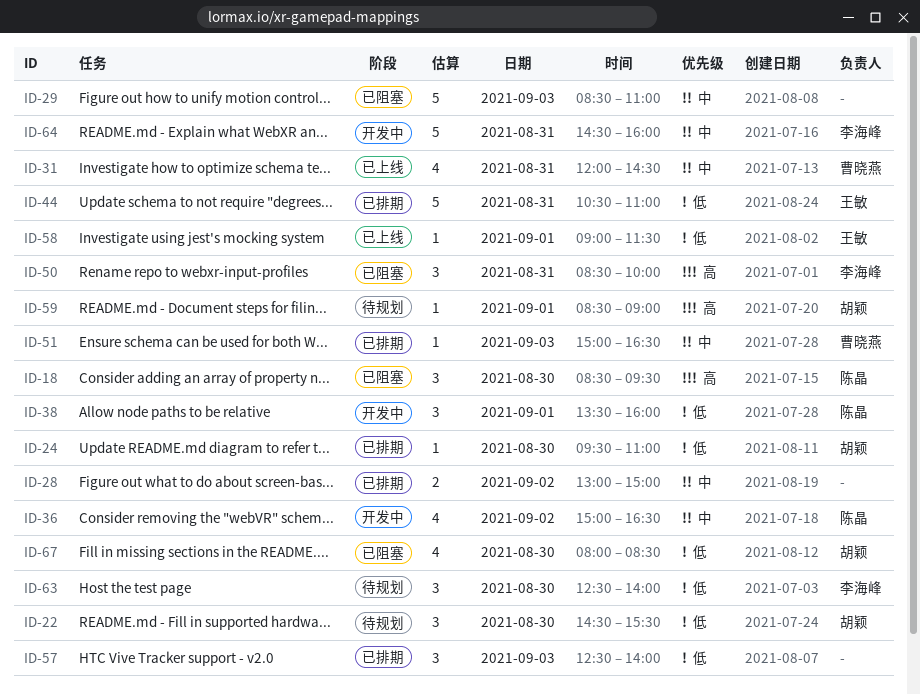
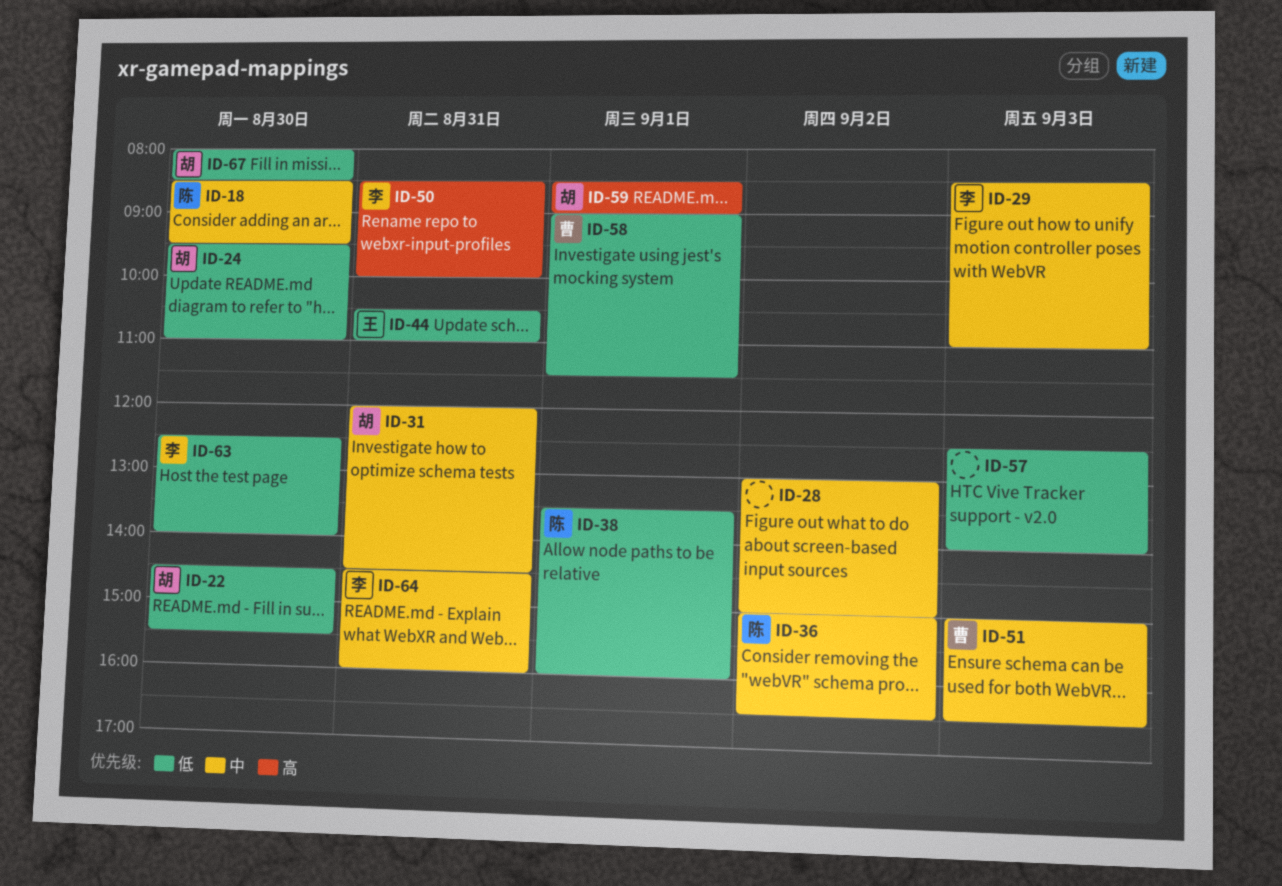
ID-18, priority: 高 -> 中
ID-29, owner: none -> 李海峰
ID-31, owner: 曹晓燕 -> 胡颖
ID-58, owner: 王敏 -> 曹晓燕

